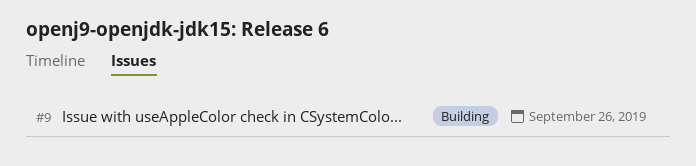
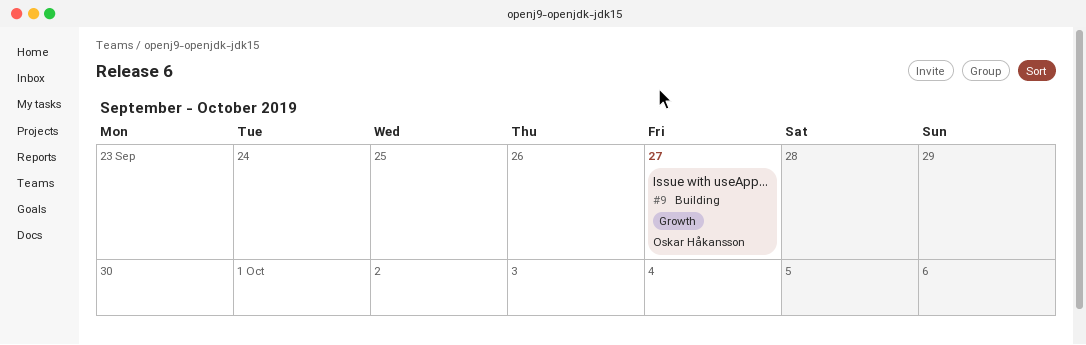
#9, due: Sep 26 -> Sep 27

